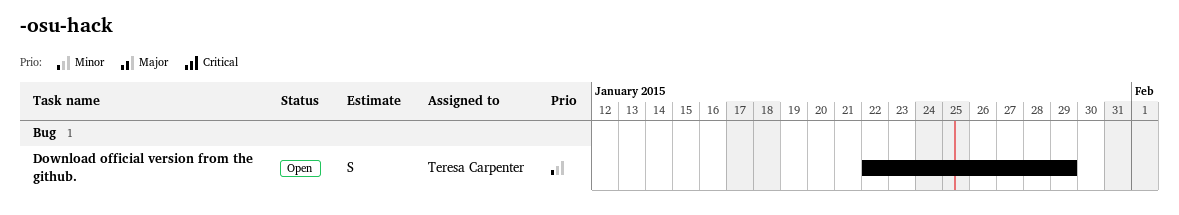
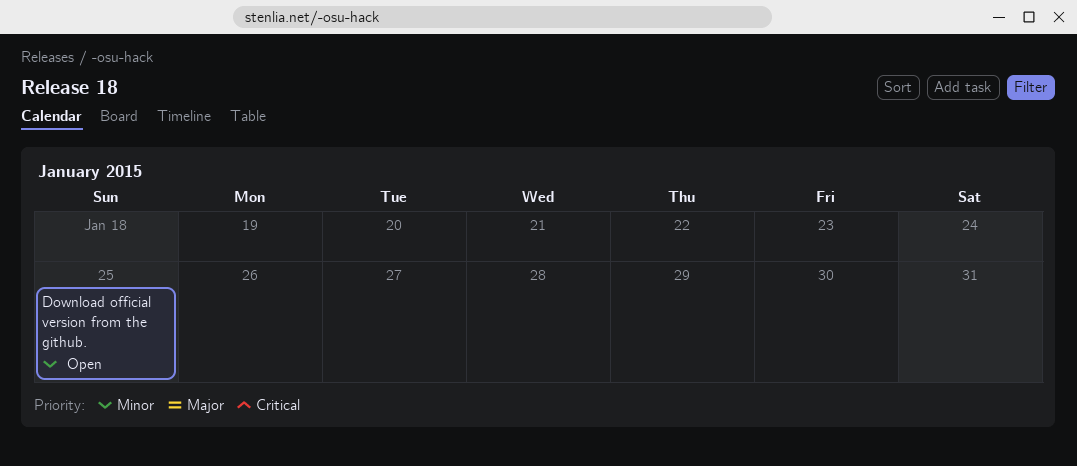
Download official version from the github., due: Jan 29 -> Jan 25

